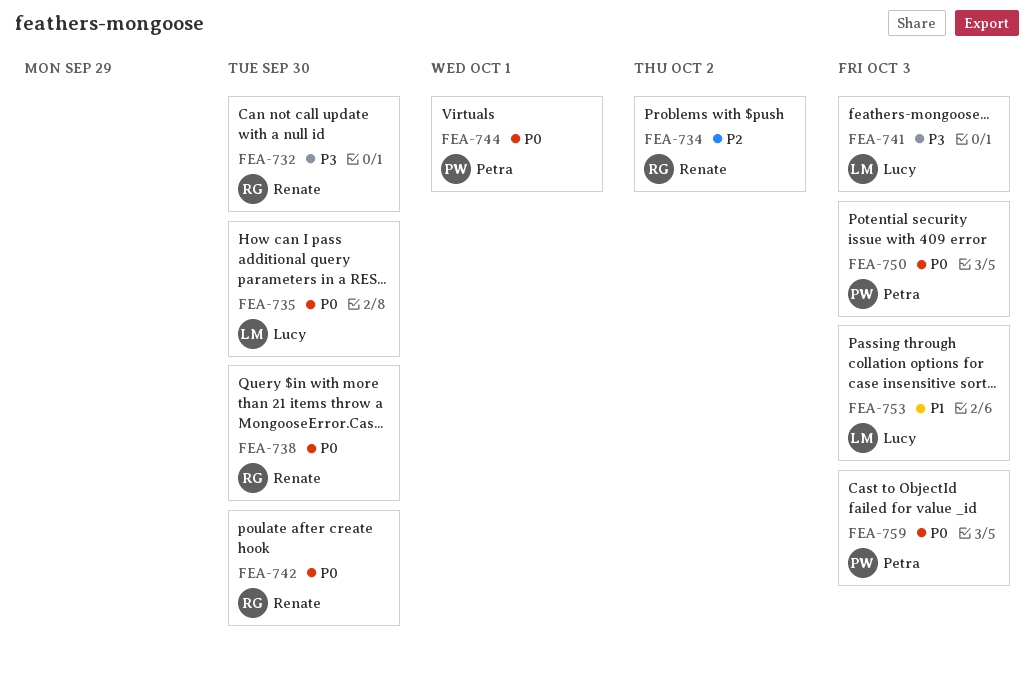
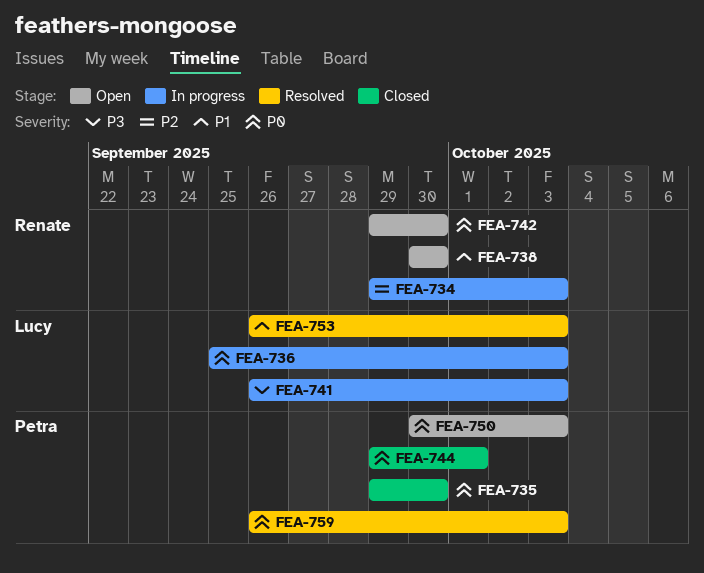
FEA-732: present -> none
FEA-734, due: Oct 2 -> Oct 3
FEA-735, owner: Lucy -> Petra
FEA-736: none -> present
FEA-738, priority: P0 -> P1

